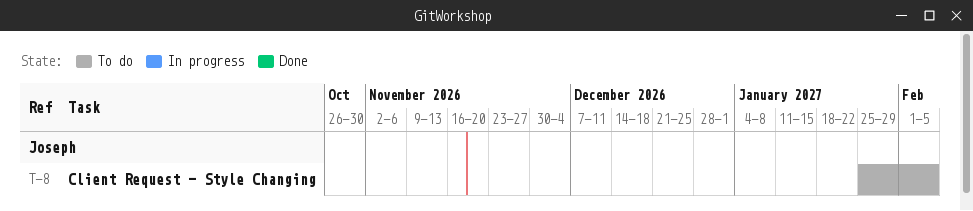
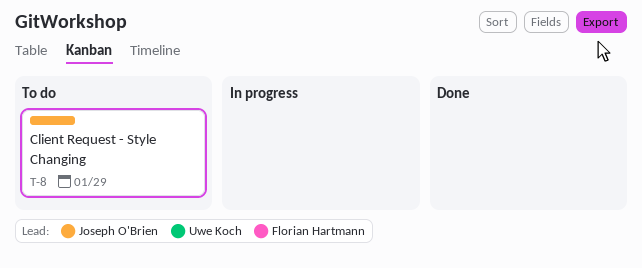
T-8, due: Feb 5 -> Jan 29

